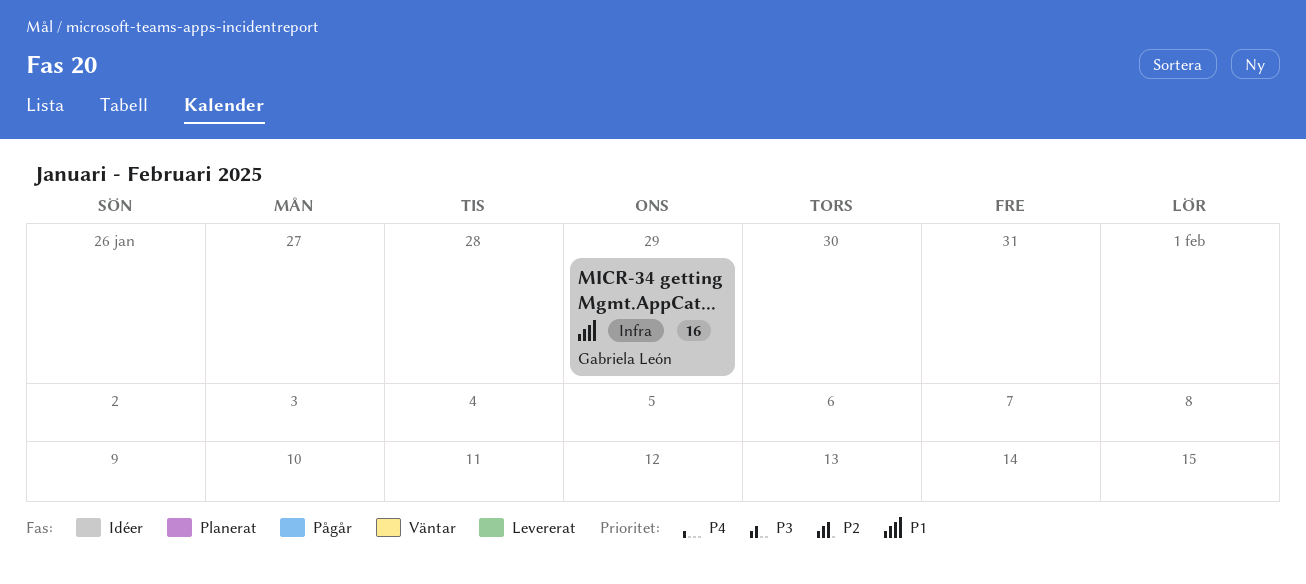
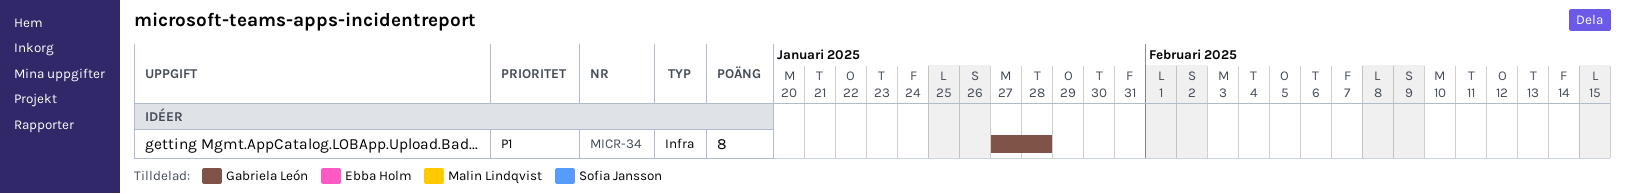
MICR-34, estimate: 16 -> 8
MICR-34, due: Jan 29 -> Jan 28

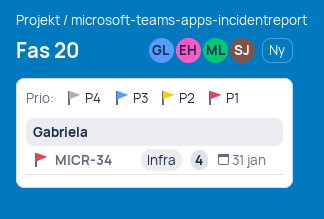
MICR-34, estimate: 8 -> 4
MICR-34, due: Jan 28 -> Jan 31

